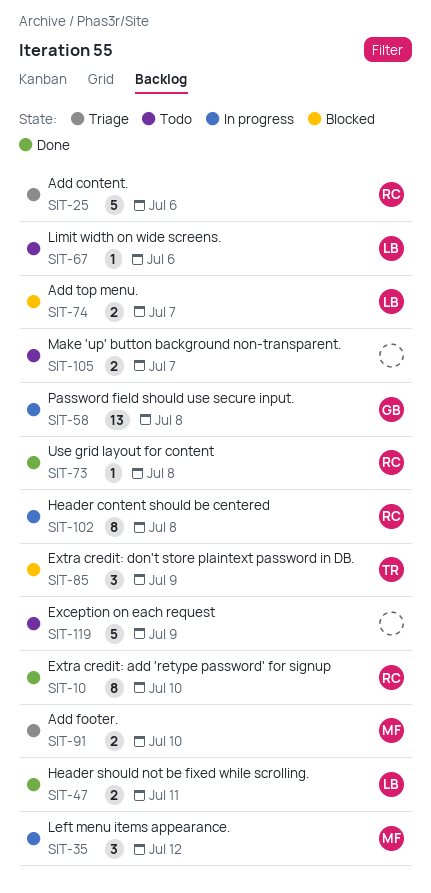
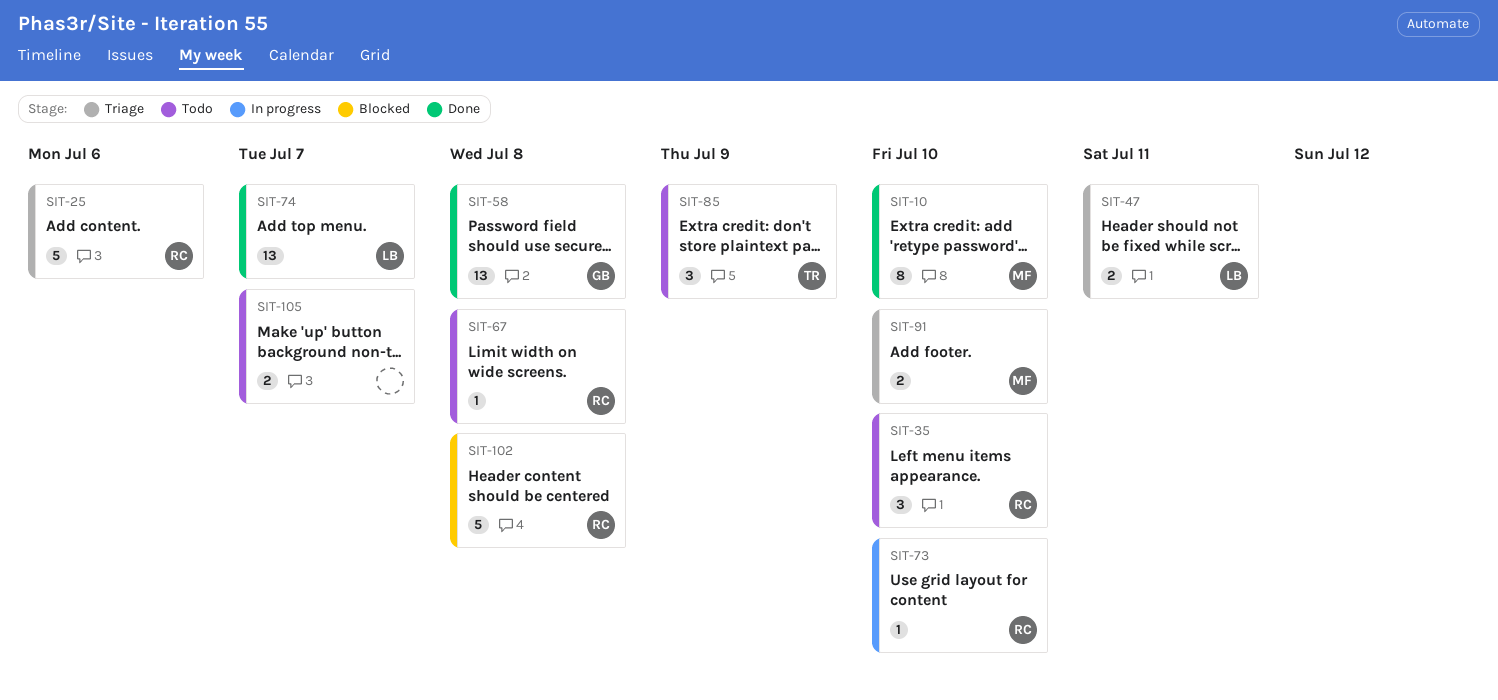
SIT-10, owner: RC -> MF
SIT-35, status: In progress -> Todo
SIT-35, owner: MF -> RC
SIT-35, due: Jul 12 -> Jul 10
SIT-47, status: Done -> Triage
SIT-58, status: In progress -> Done
SIT-67, owner: LB -> RC
SIT-67, due: Jul 6 -> Jul 8
SIT-73, status: Done -> In progress
SIT-73, due: Jul 8 -> Jul 10
SIT-74, status: Blocked -> Done
SIT-74, estimate: 2 -> 13
SIT-85, status: Blocked -> Todo
SIT-102, status: In progress -> Blocked
SIT-102, estimate: 8 -> 5
SIT-119: present -> none

